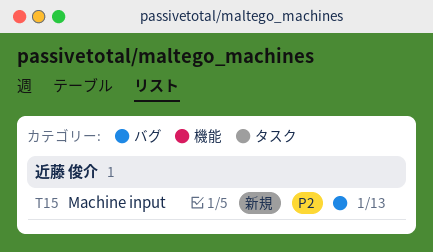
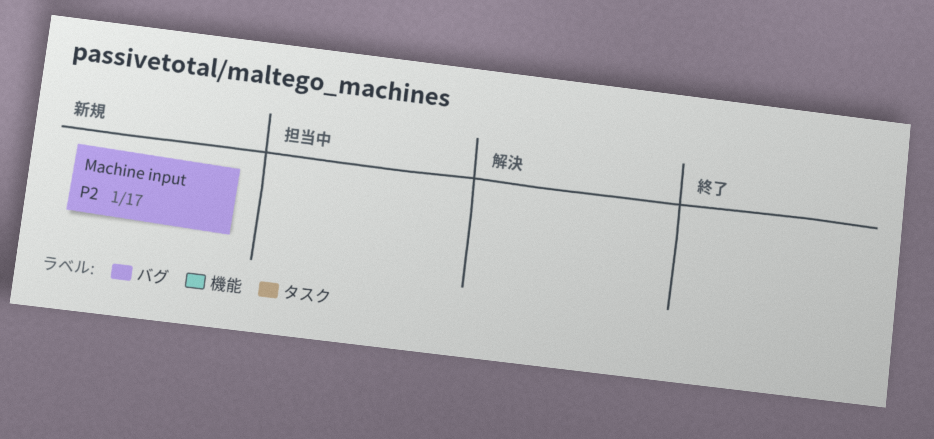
Machine input, due: Jan 13 -> Jan 17

